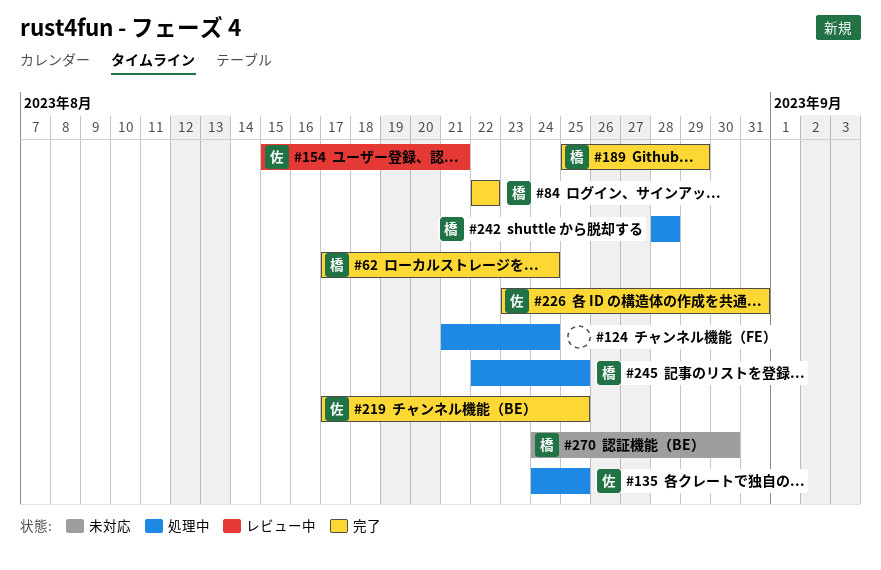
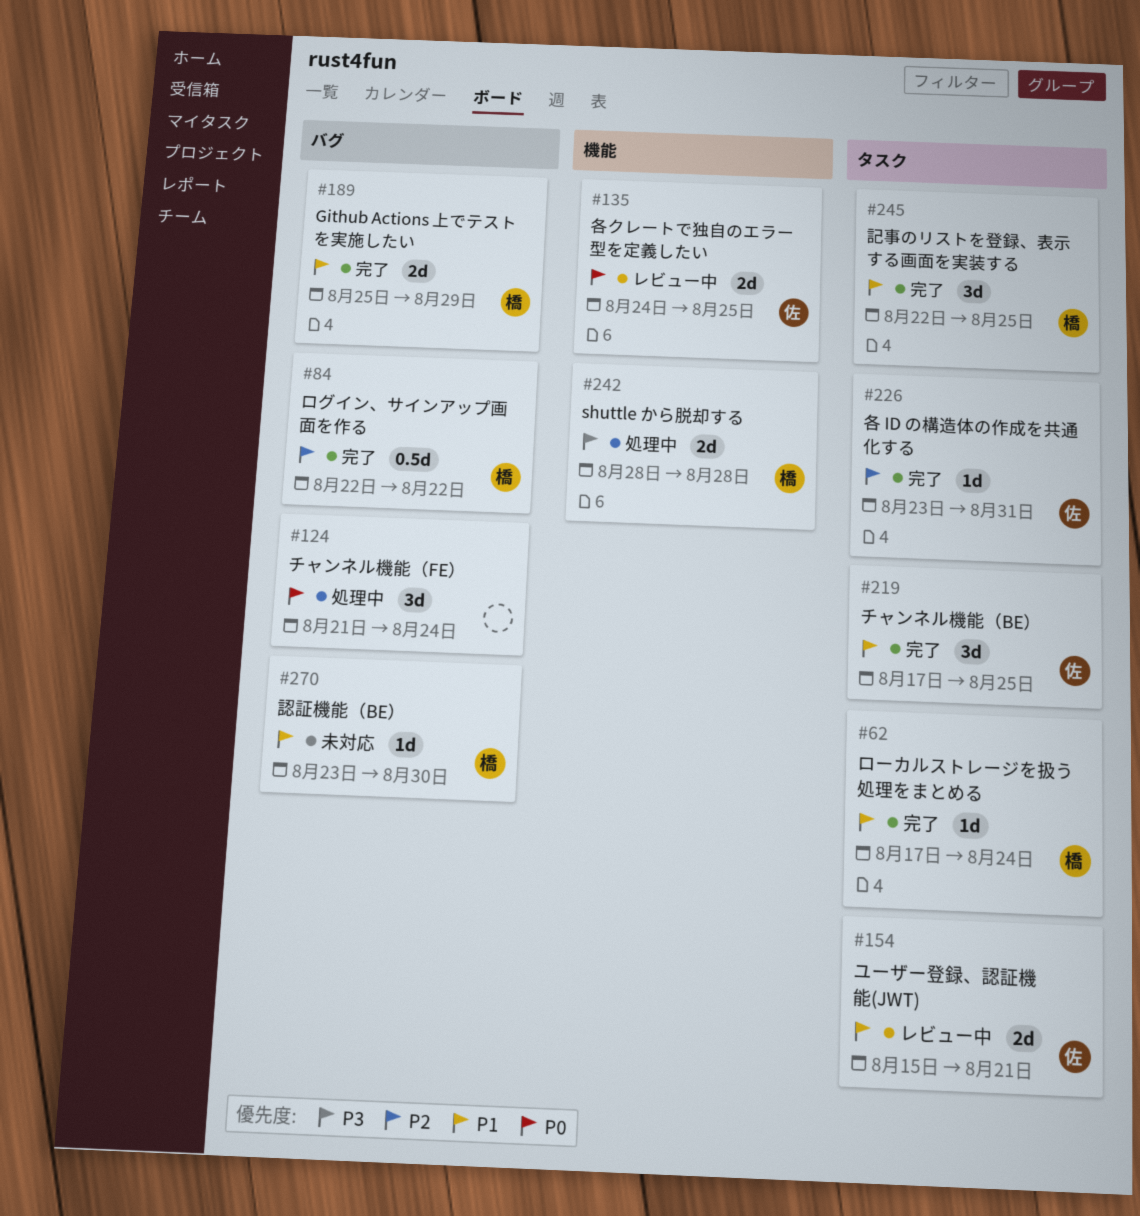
#135, status: 処理中 -> レビュー中
#245, status: 処理中 -> 完了
#270, start: Aug 24 -> Aug 23

